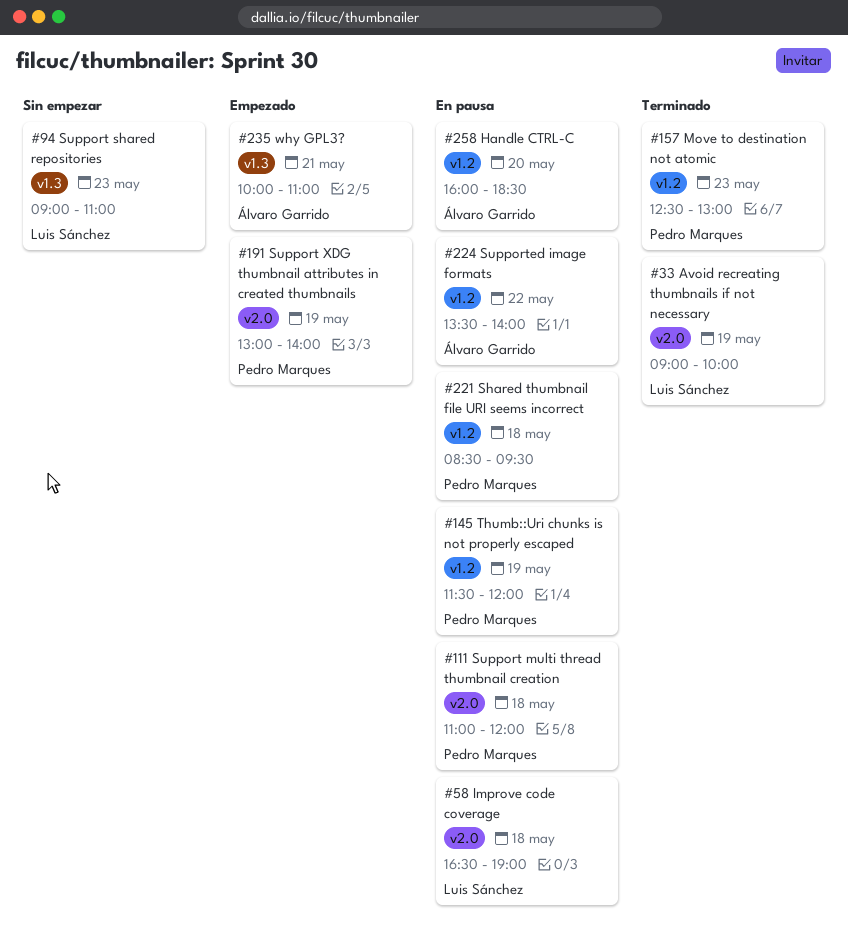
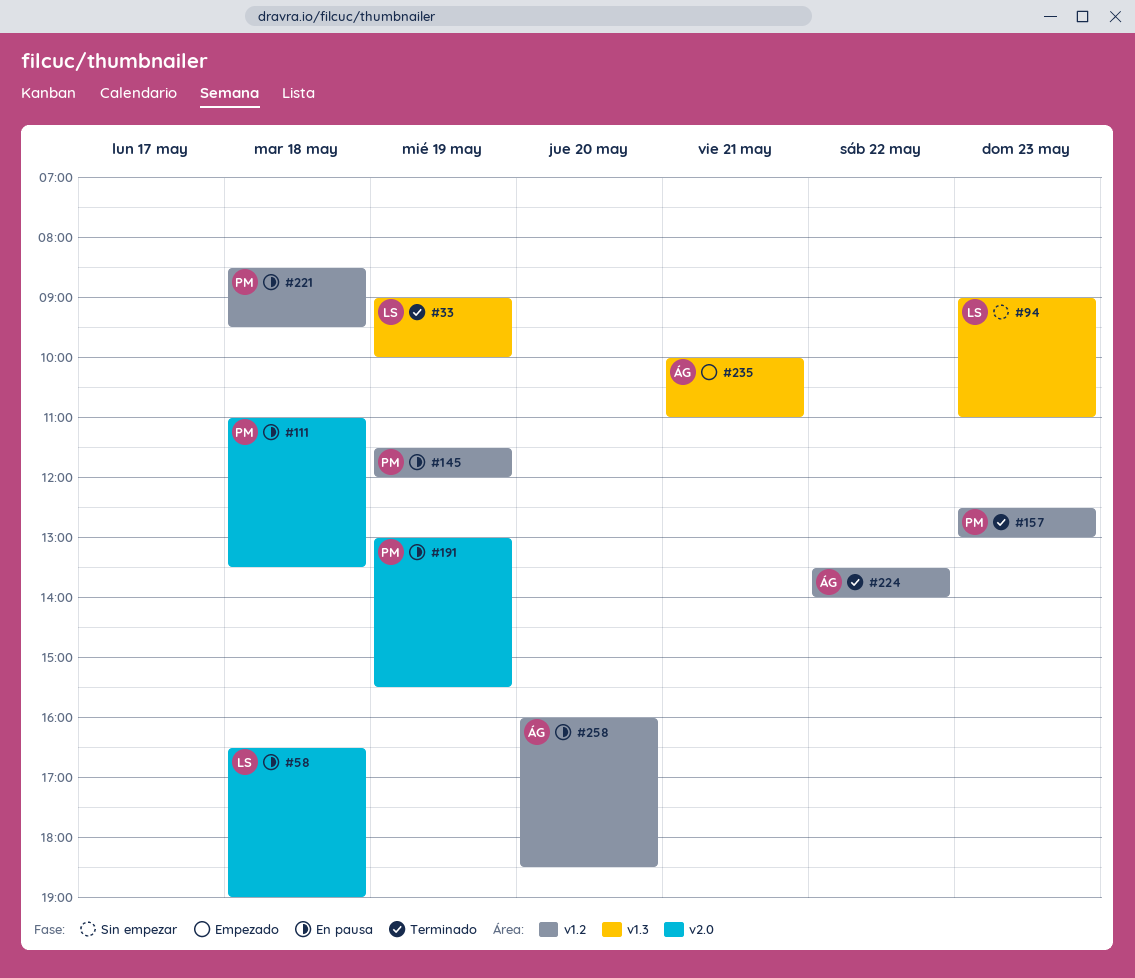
#33, label: v2.0 -> v1.3
#111, ends: 12:00 -> 13:30
#191, status: Empezado -> En pausa
#191, ends: 14:00 -> 15:30
#224, status: En pausa -> Terminado

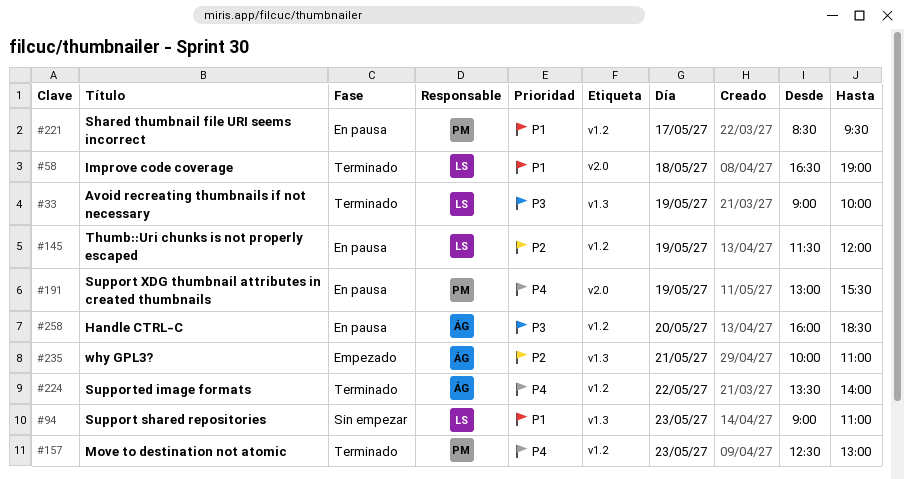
#58, status: En pausa -> Terminado
#111: present -> none
#145, owner: PM -> LS
#221, day: May 18 -> May 17

